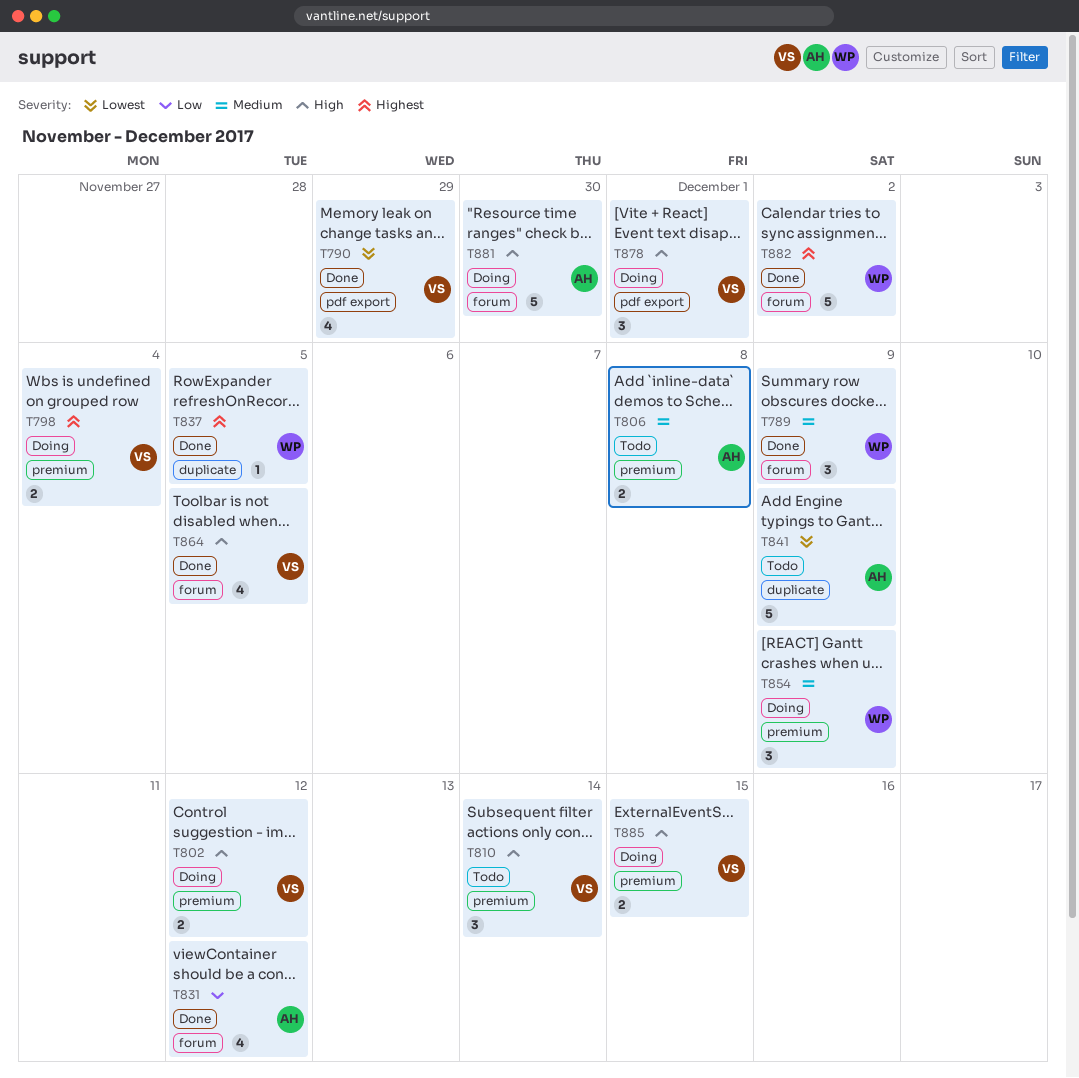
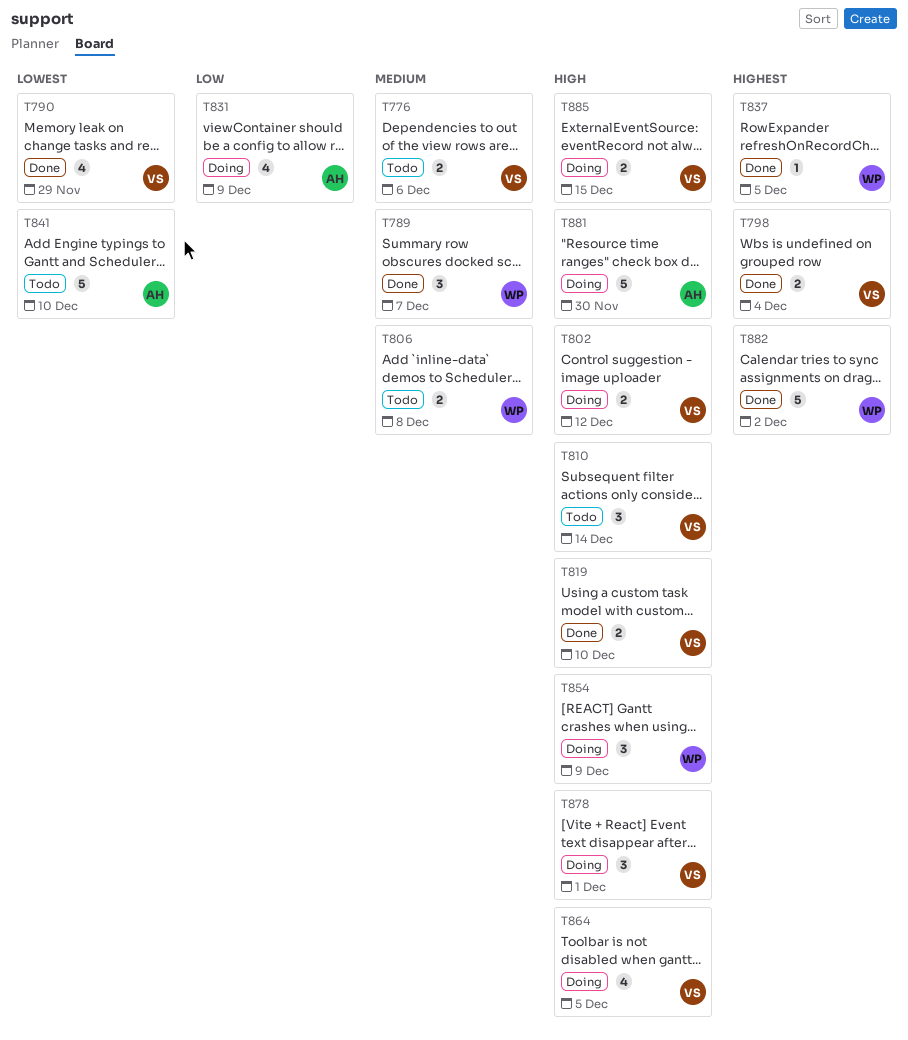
T776: none -> present
T789, due: Dec 9 -> Dec 7
T798, status: Doing -> Done
T806, owner: AH -> WP
T819: none -> present
T831, status: Done -> Doing
T831, due: Dec 12 -> Dec 9
T841, due: Dec 9 -> Dec 10
T854, priority: Medium -> High
T864, status: Done -> Doing

